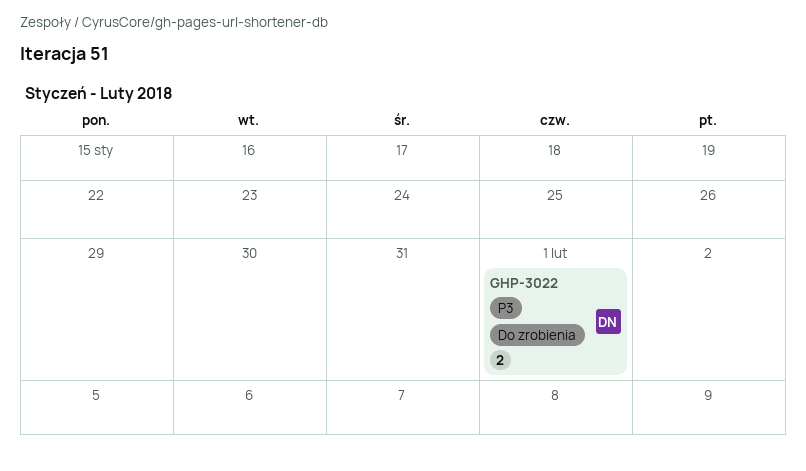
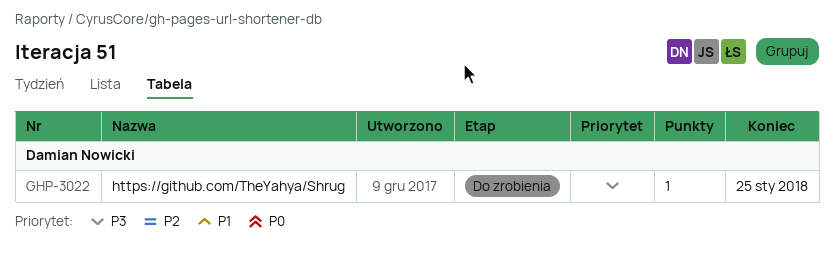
GHP-3022, estimate: 2 -> 1
GHP-3022, due: Feb 1 -> Jan 25

